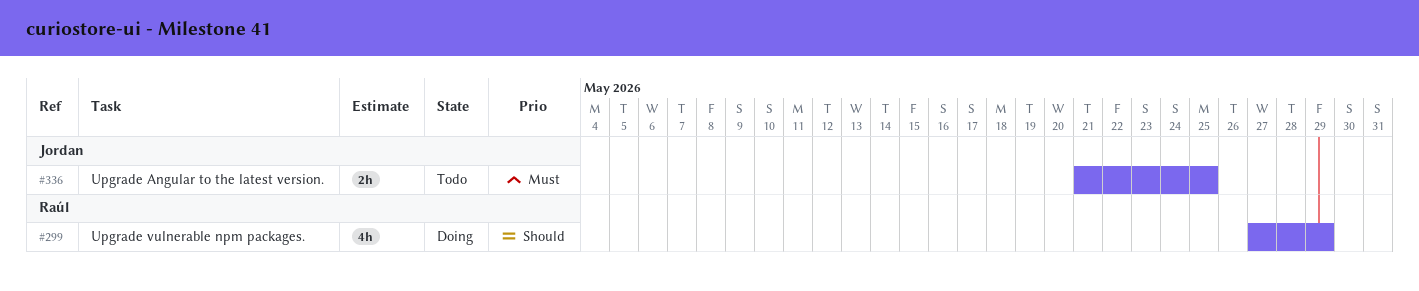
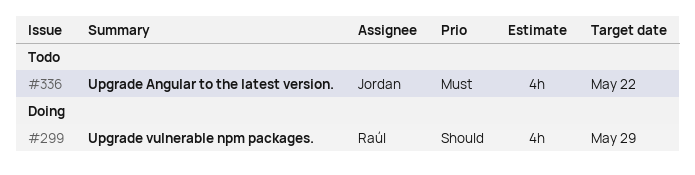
#336, estimate: 2h -> 4h
#336, due: May 25 -> May 22

